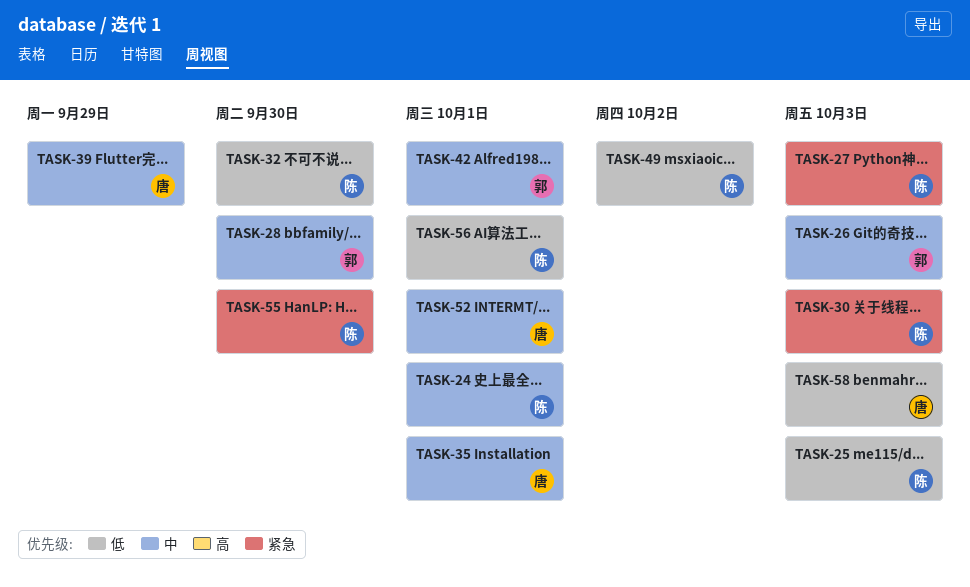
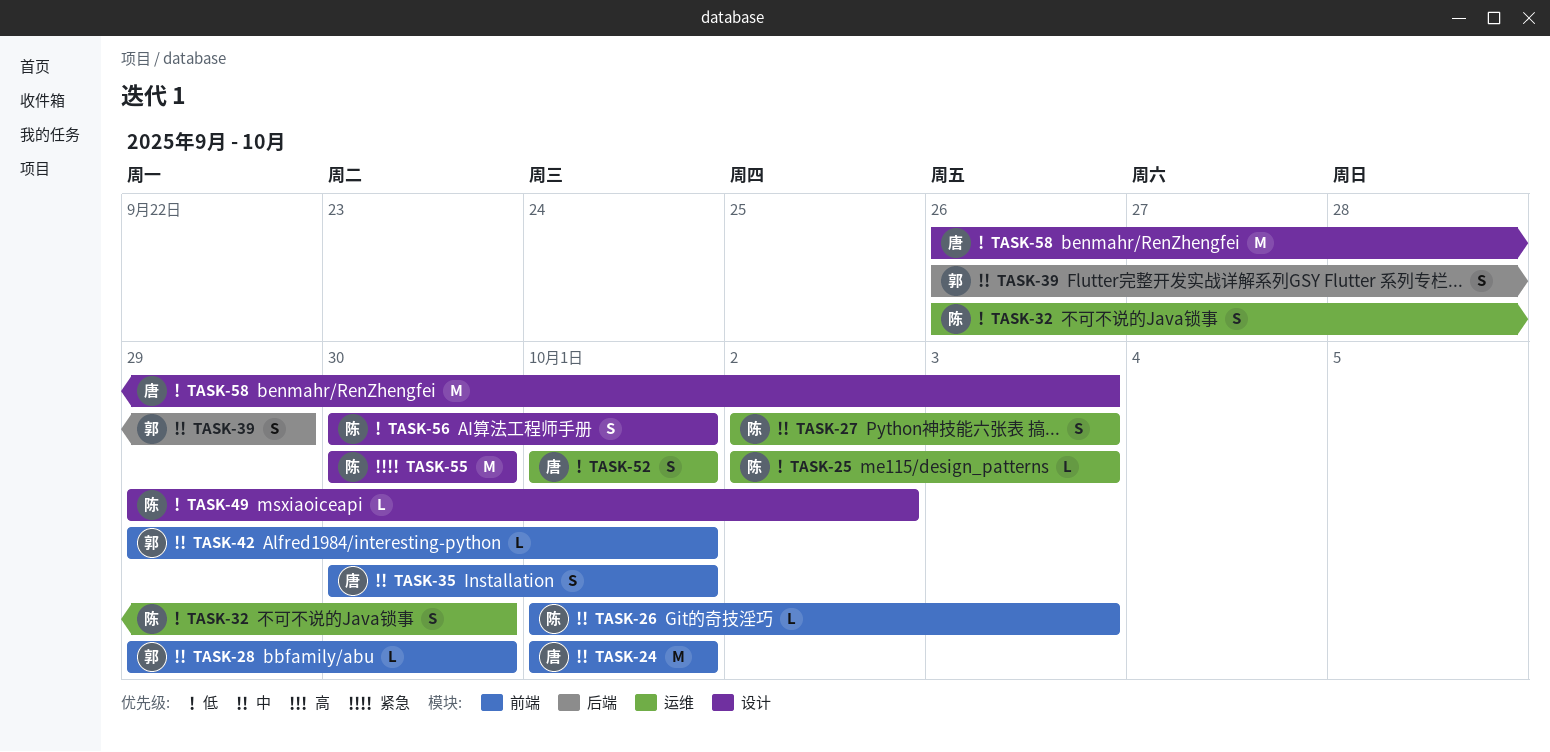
TASK-24, owner: 陈 -> 唐
TASK-26, owner: 郭 -> 陈
TASK-27, priority: 紧急 -> 中
TASK-30: present -> none
TASK-39, owner: 唐 -> 郭
TASK-52, priority: 中 -> 低

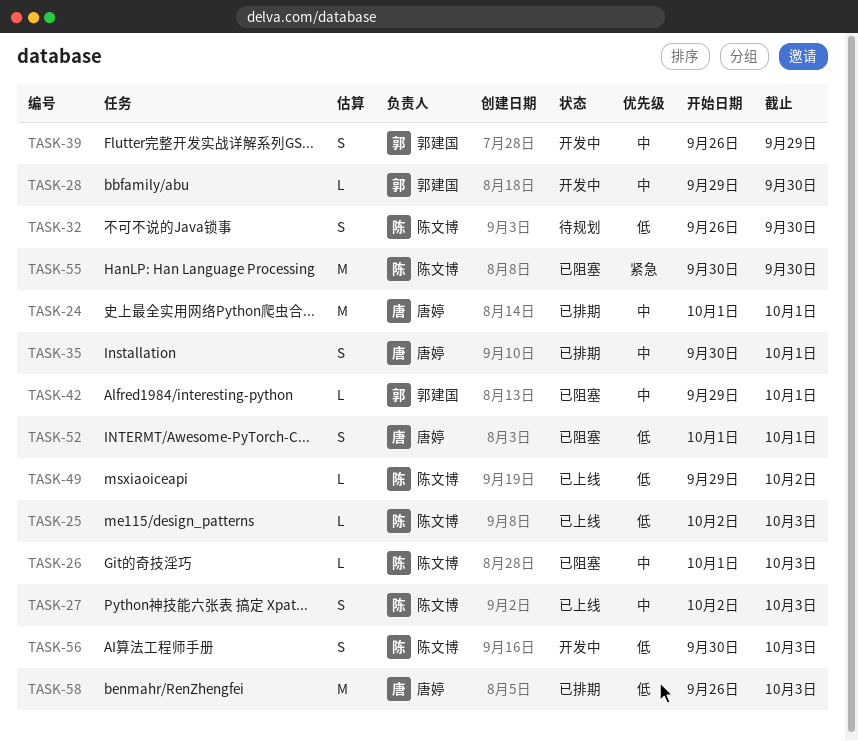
TASK-56, due: Oct 1 -> Oct 3

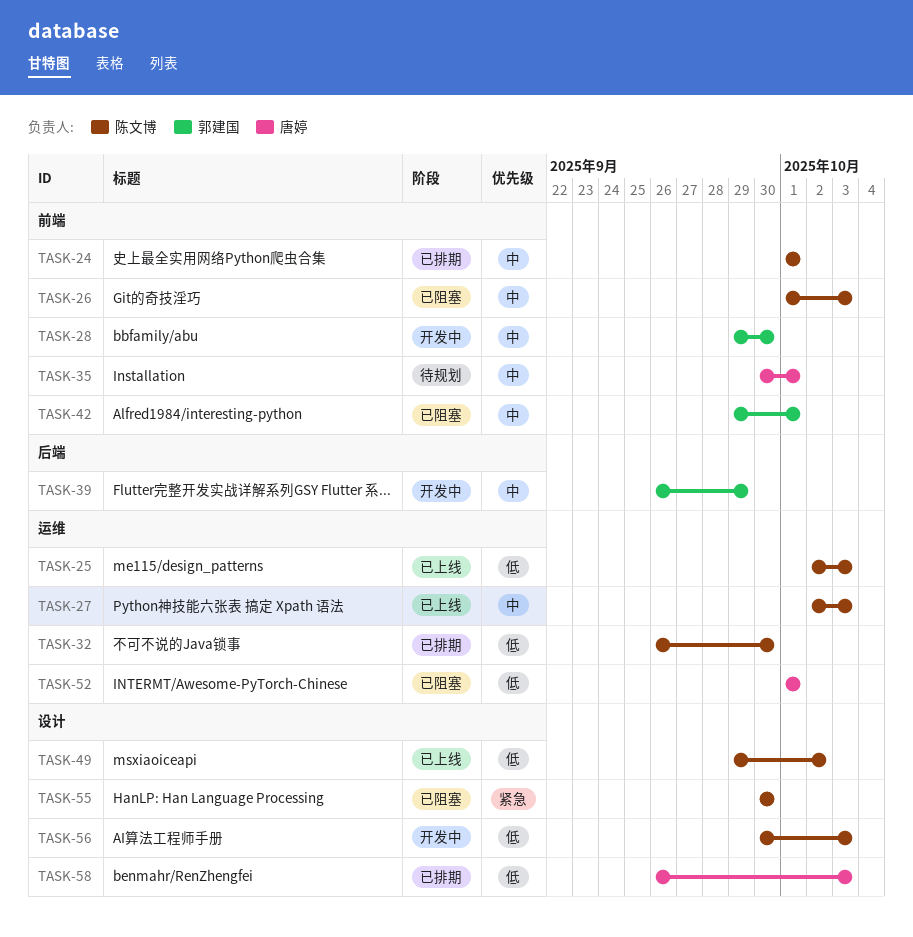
TASK-24, owner: 唐婷 -> 陈文博
TASK-32, status: 待规划 -> 已排期
TASK-35, status: 已排期 -> 待规划

